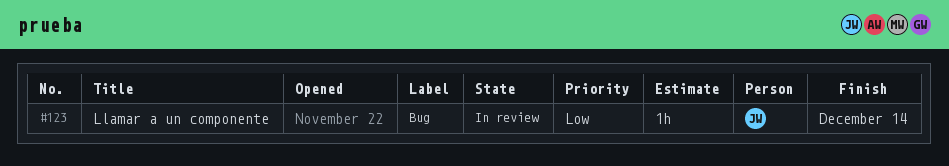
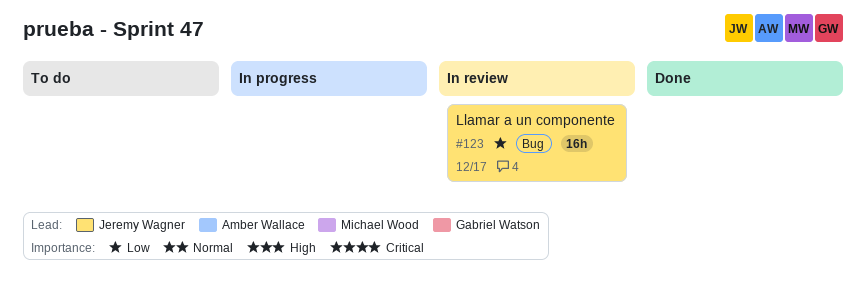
#123, estimate: 1h -> 16h
#123, due: Dec 14 -> Dec 17

